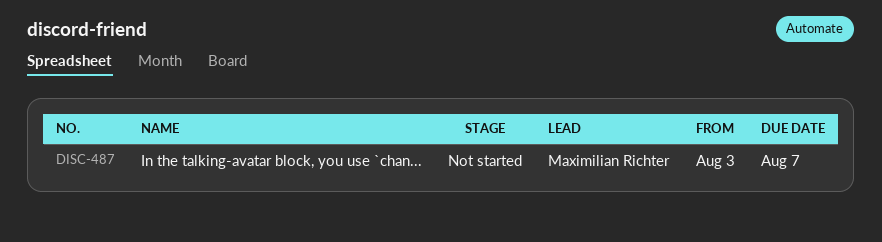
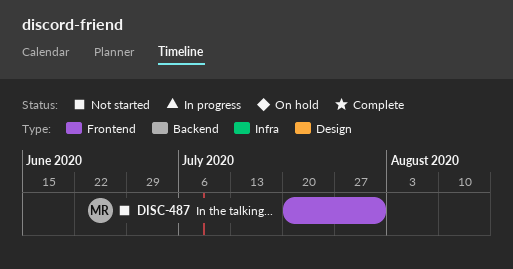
DISC-487, start: Aug 3 -> Jul 20
DISC-487, due: Aug 7 -> Jul 31

